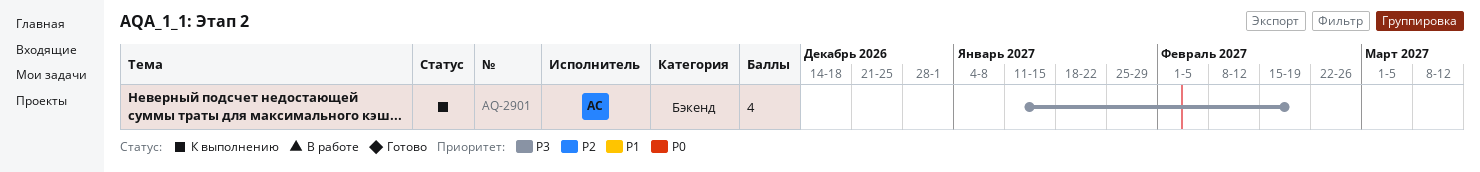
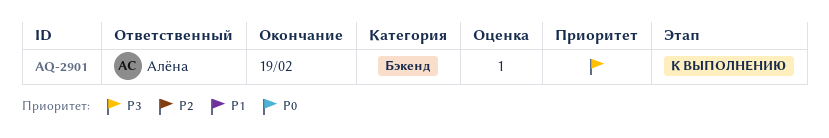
AQ-2901, estimate: 4 -> 1

